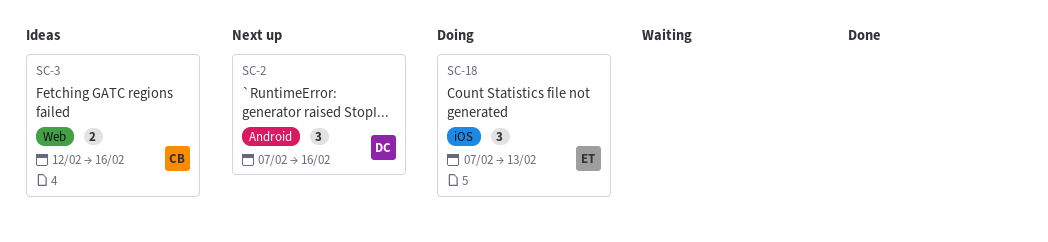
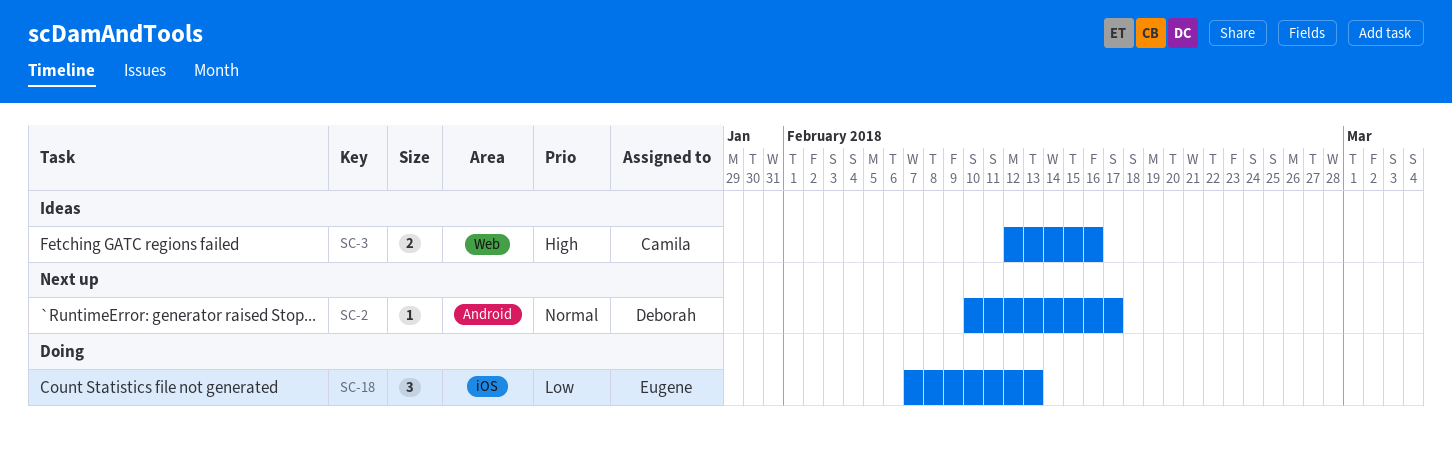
SC-2, estimate: 3 -> 1
SC-2, start: Feb 7 -> Feb 10
SC-2, due: Feb 16 -> Feb 17

